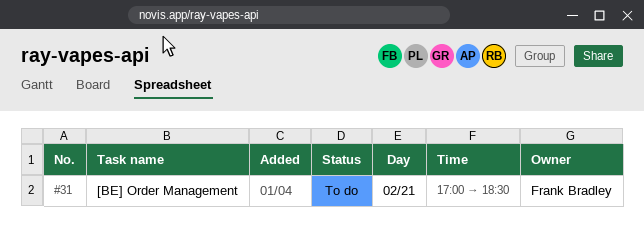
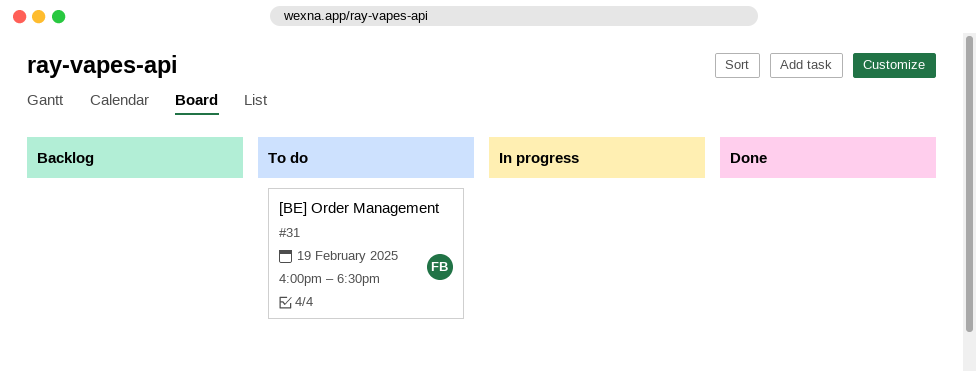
#31, day: Feb 21 -> Feb 19
#31, begins: 17:00 -> 16:00

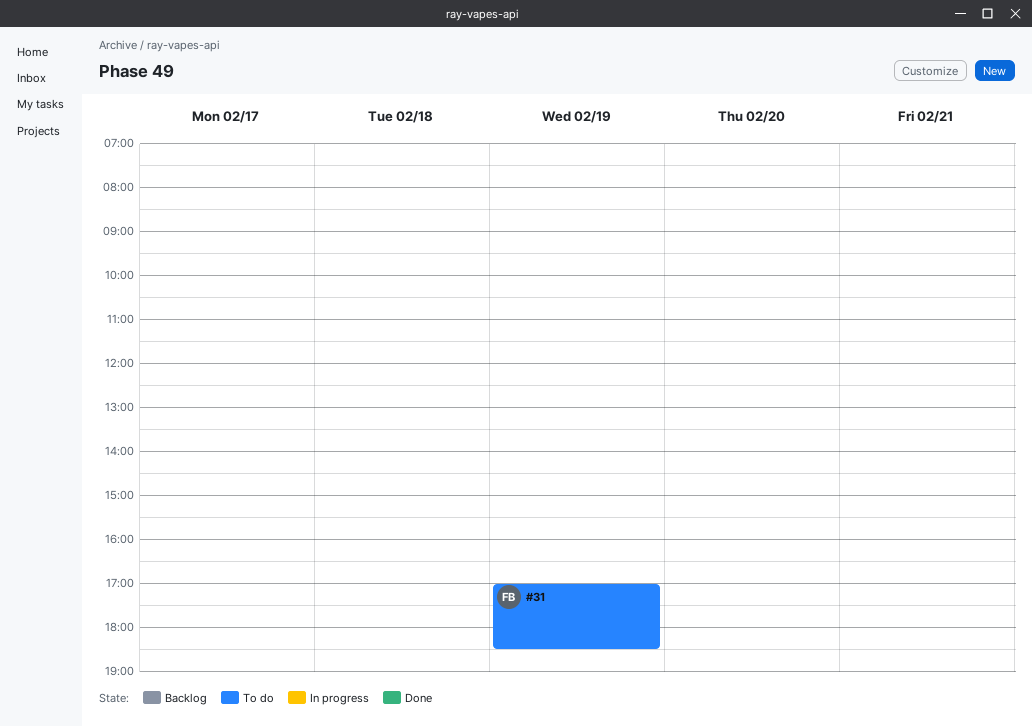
#31, begins: 16:00 -> 17:00

